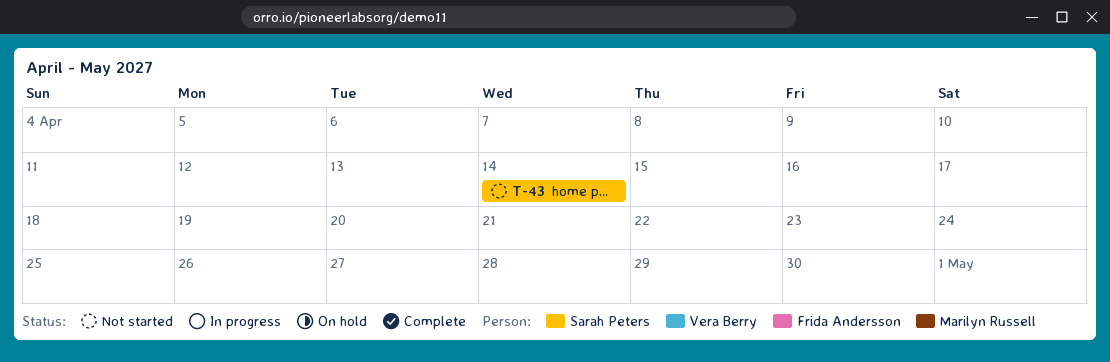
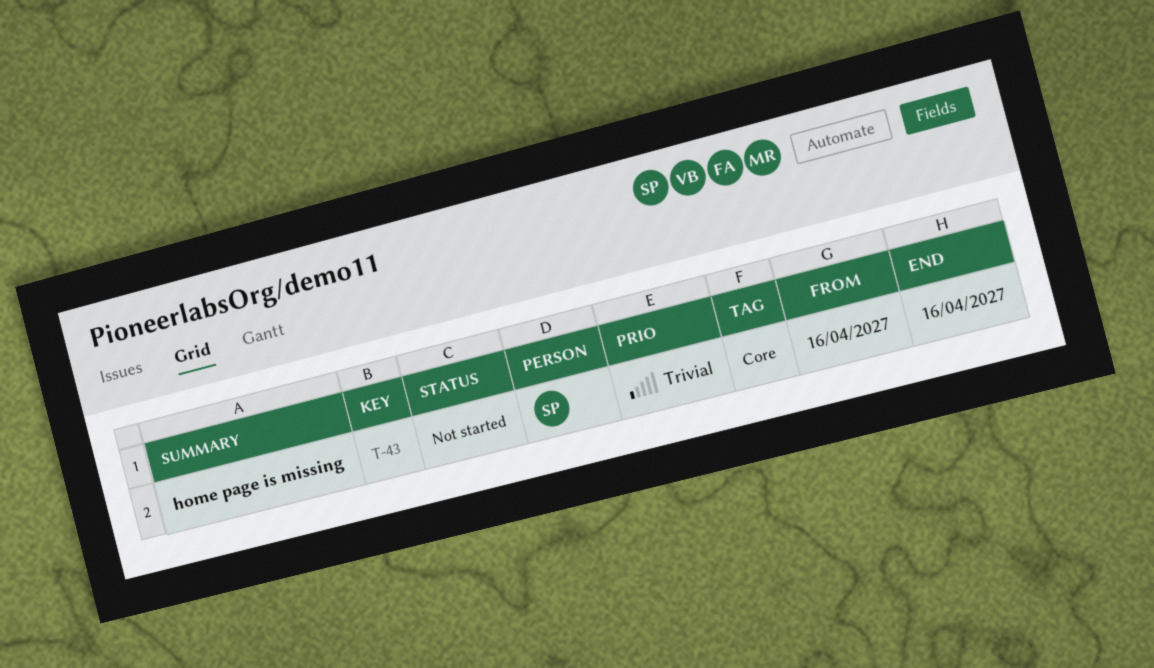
T-43, start: Apr 14 -> Apr 16
T-43, due: Apr 14 -> Apr 16

